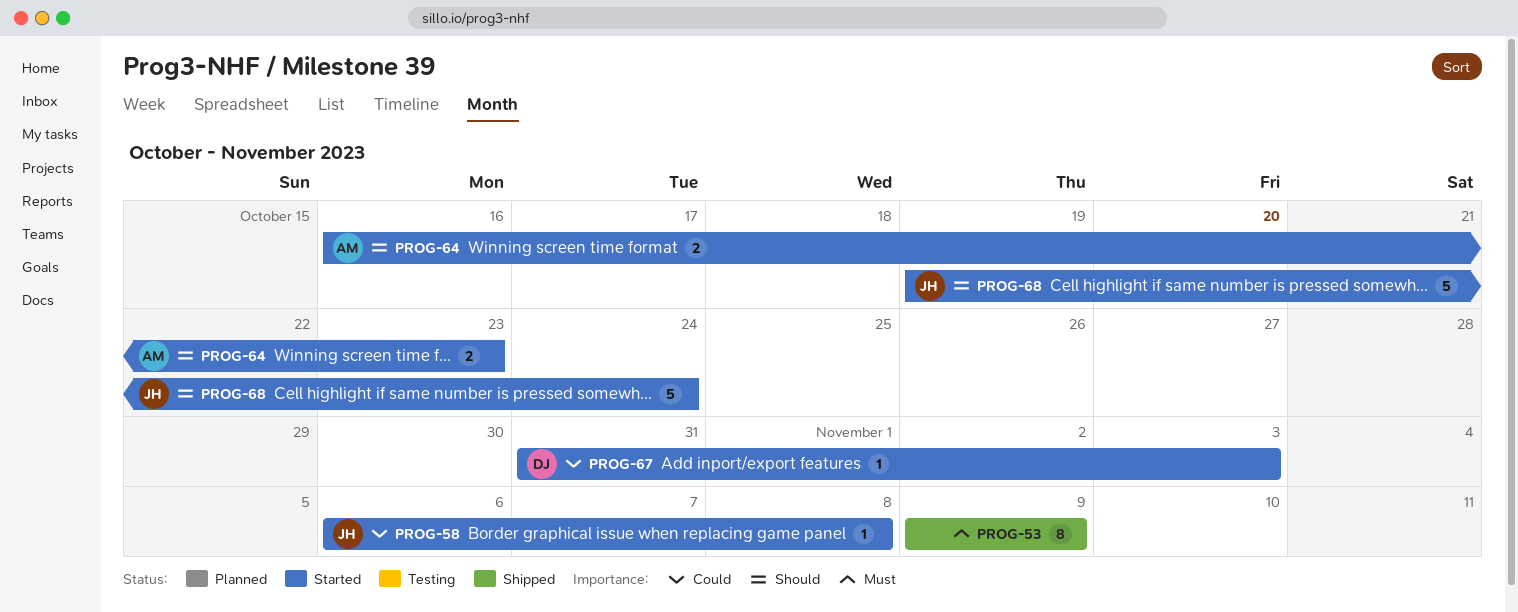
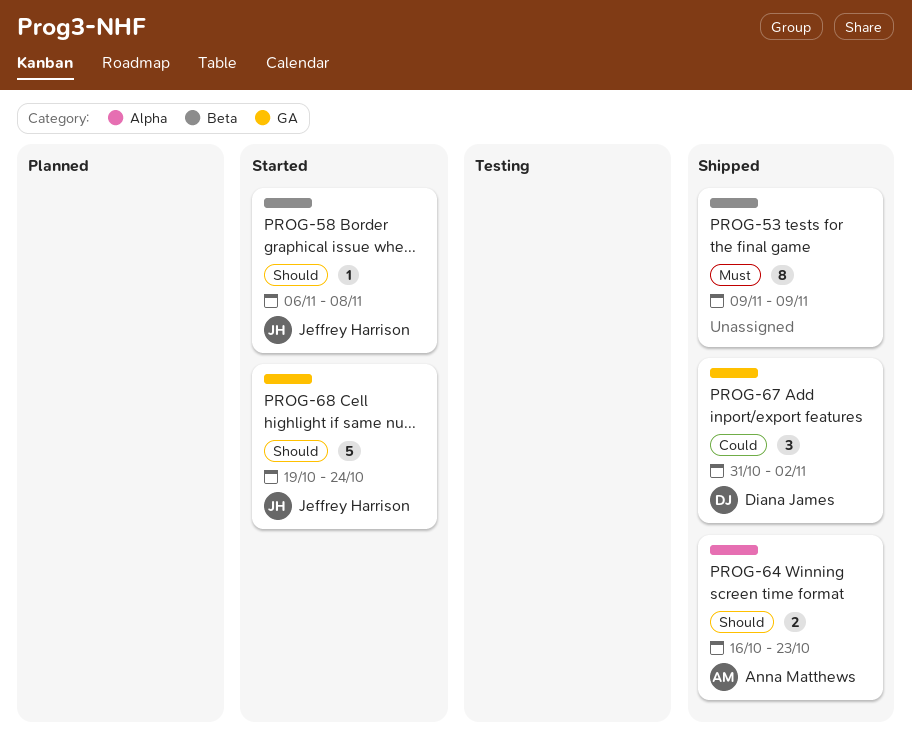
PROG-58, priority: Could -> Should
PROG-64, status: Started -> Shipped
PROG-67, status: Started -> Shipped
PROG-67, estimate: 1 -> 3
PROG-67, due: Nov 3 -> Nov 2

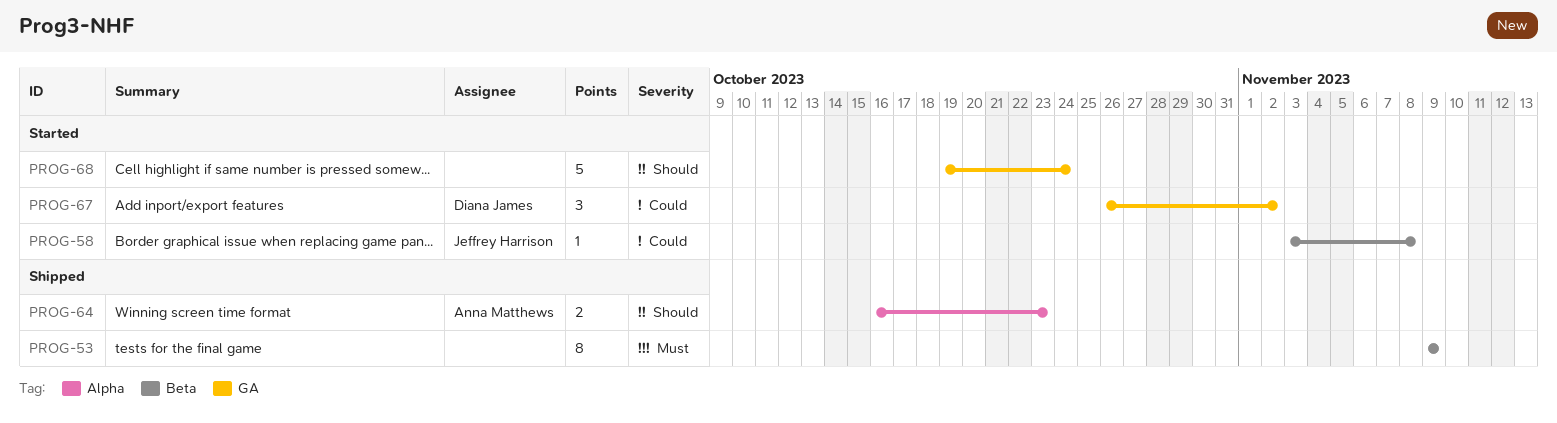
PROG-58, priority: Should -> Could
PROG-58, start: Nov 6 -> Nov 3
PROG-67, status: Shipped -> Started
PROG-67, start: Oct 31 -> Oct 26
PROG-68, owner: Jeffrey Harrison -> none

